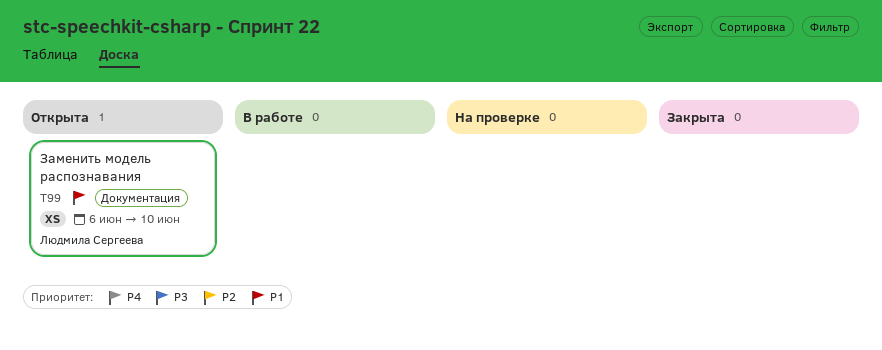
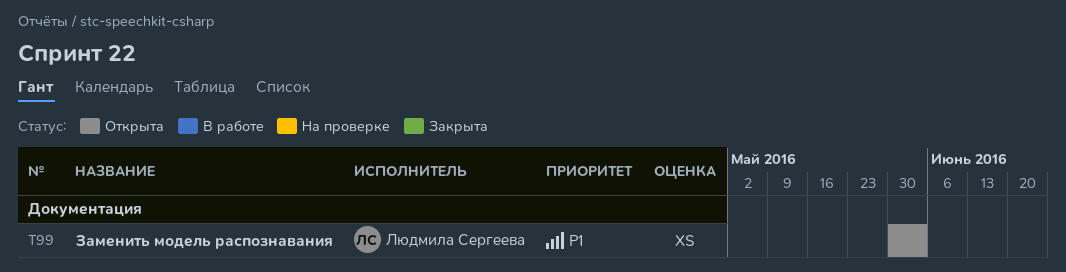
T99, start: Jun 6 -> May 30
T99, due: Jun 10 -> Jun 3

